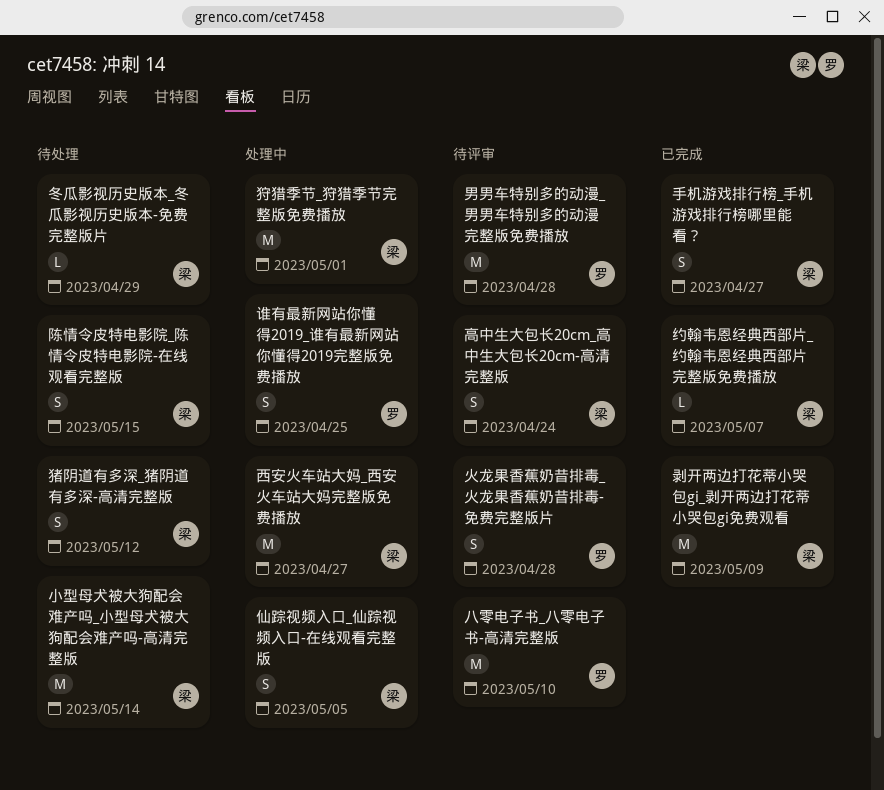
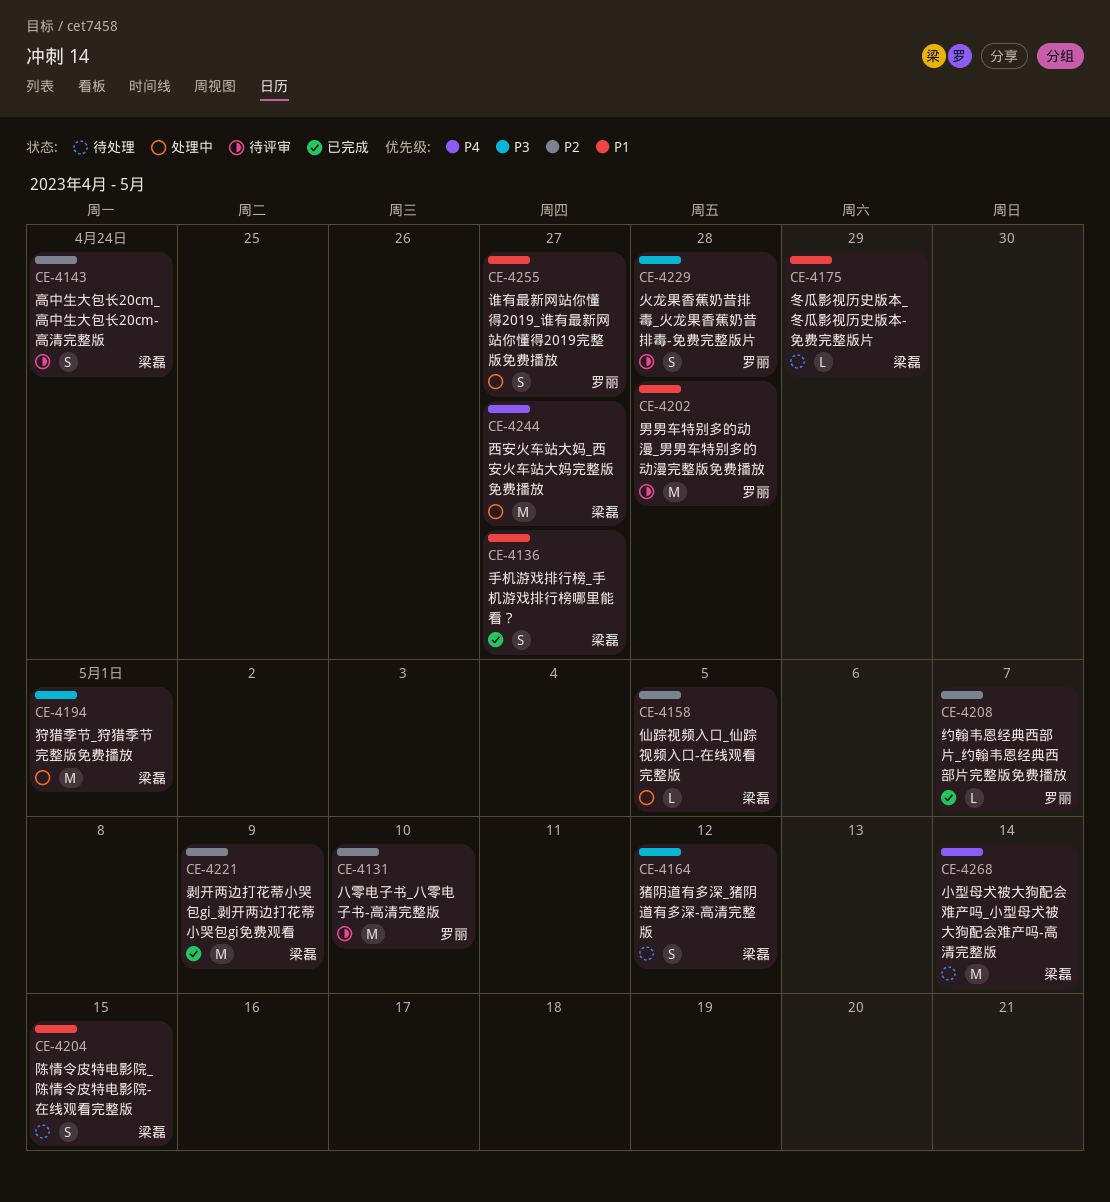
仙踪视频入口_仙踪视频入口-在线观看完整版, estimate: S -> L
约翰韦恩经典西部片_约翰韦恩经典西部片完整版免费播放, owner: 梁磊 -> 罗丽
谁有最新网站你懂得2019_谁有最新网站你懂得2019完整版免费播放, due: Apr 25 -> Apr 27

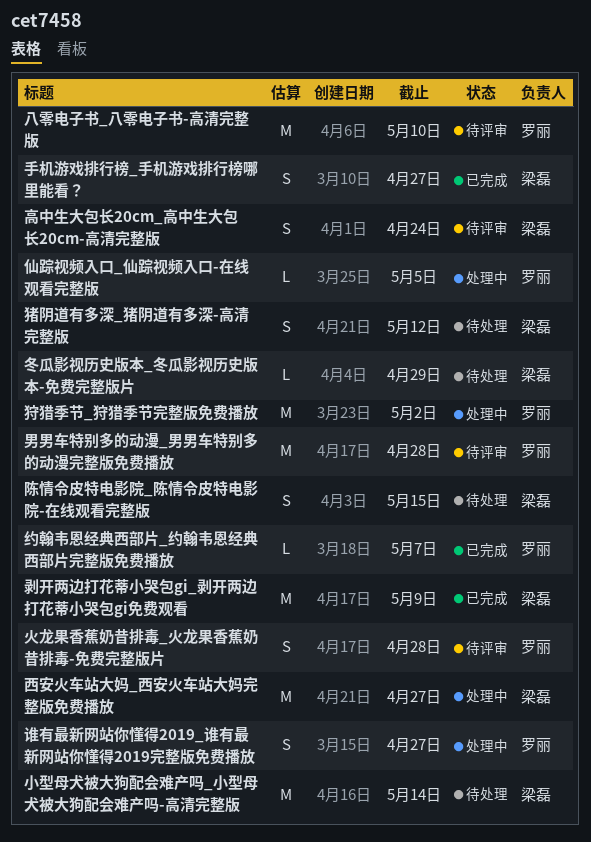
仙踪视频入口_仙踪视频入口-在线观看完整版, owner: 梁磊 -> 罗丽
狩猎季节_狩猎季节完整版免费播放, owner: 梁磊 -> 罗丽
狩猎季节_狩猎季节完整版免费播放, due: May 1 -> May 2

